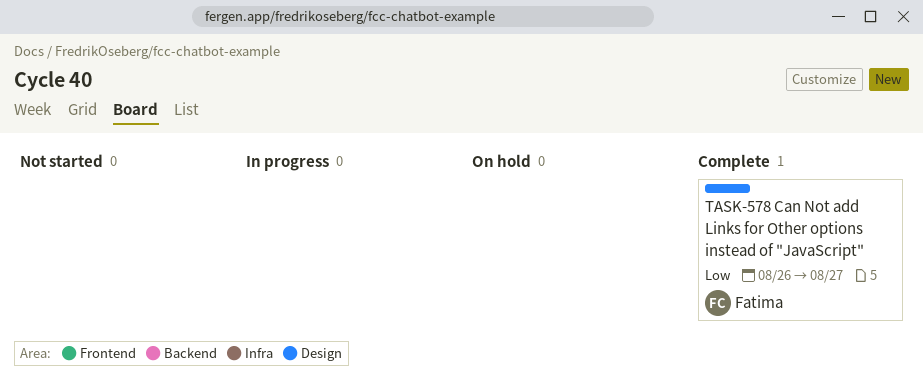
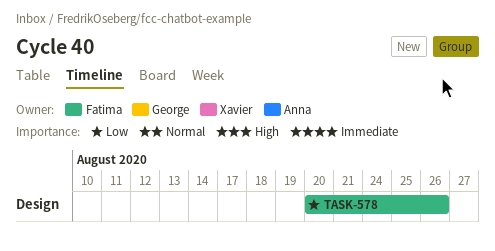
TASK-578, start: Aug 26 -> Aug 20
TASK-578, due: Aug 27 -> Aug 26

